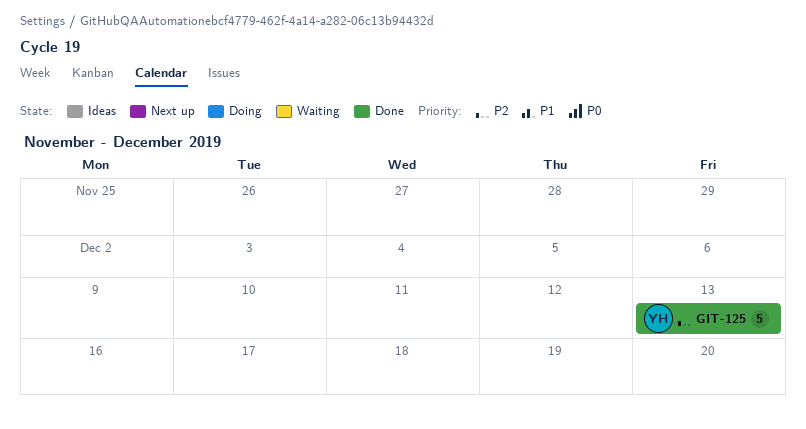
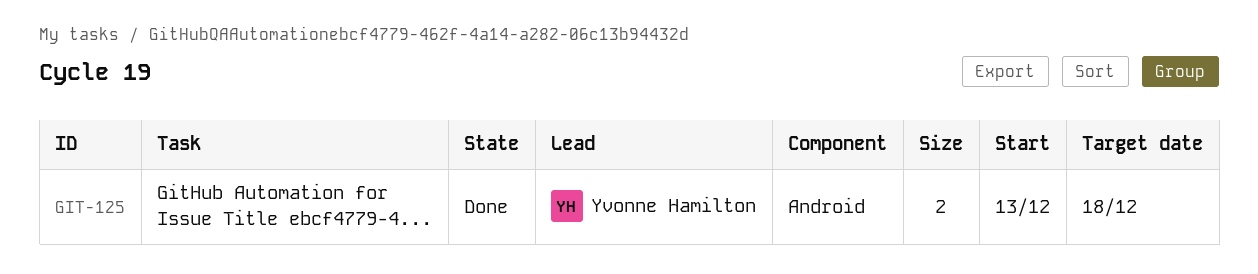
GIT-125, estimate: 5 -> 2
GIT-125, due: Dec 13 -> Dec 18

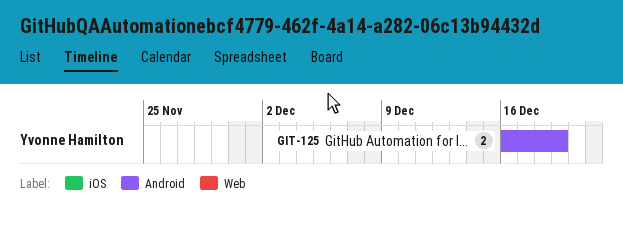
GIT-125, start: Dec 13 -> Dec 16
GIT-125, due: Dec 18 -> Dec 19

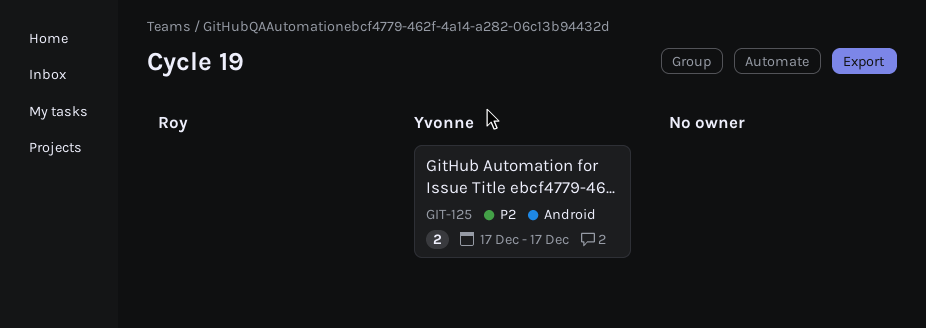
GIT-125, start: Dec 16 -> Dec 17
GIT-125, due: Dec 19 -> Dec 17

